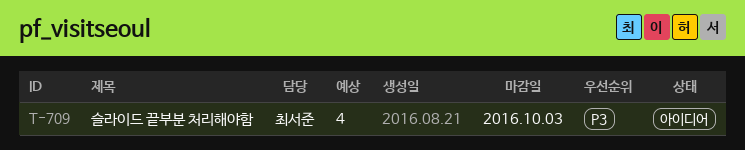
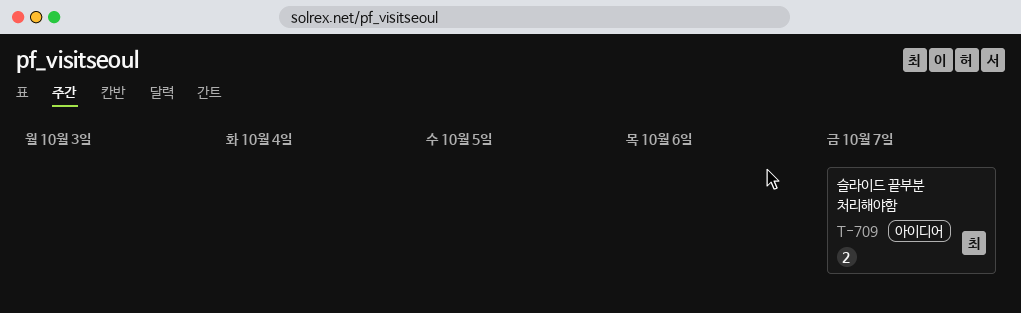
T-709, estimate: 4 -> 2
T-709, due: Oct 3 -> Oct 7

